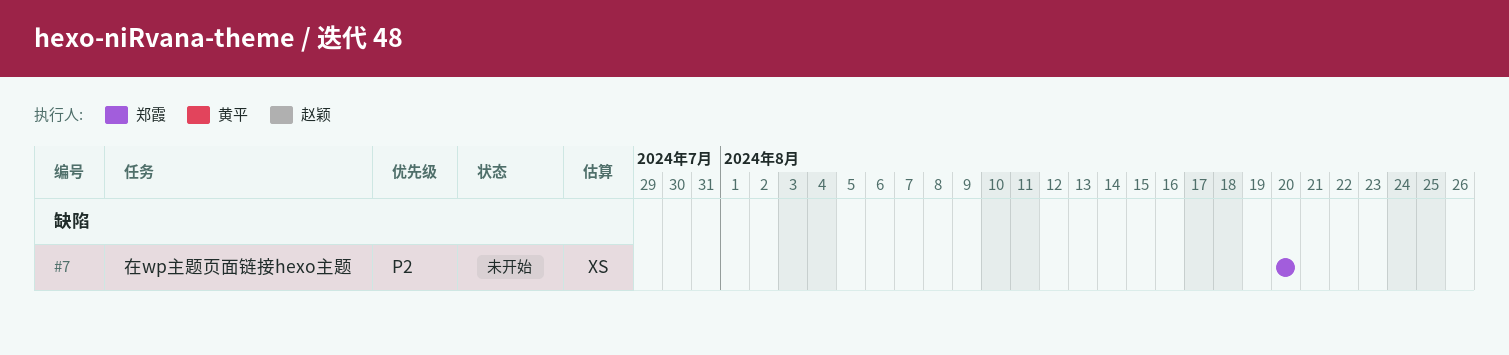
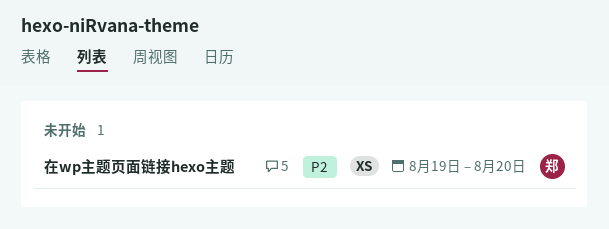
在wp主题页面链接hexo主题, start: Aug 20 -> Aug 19

